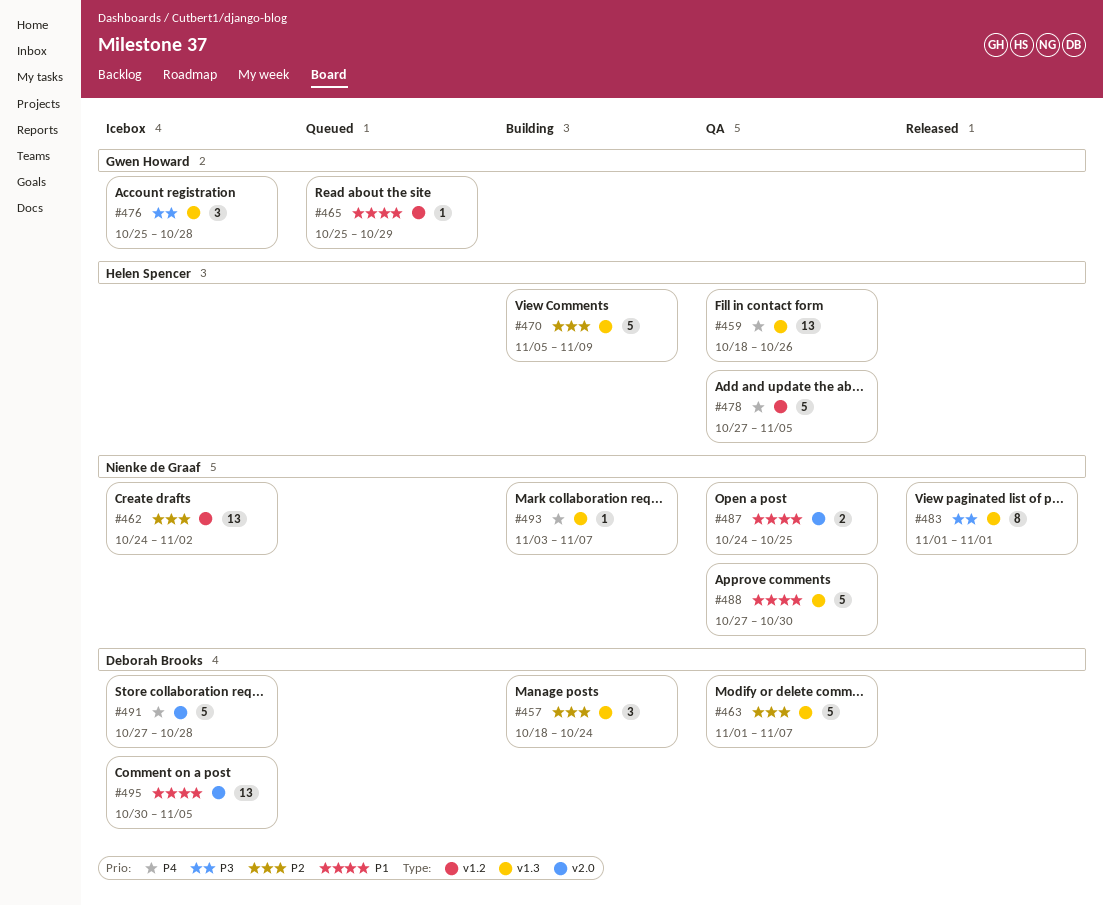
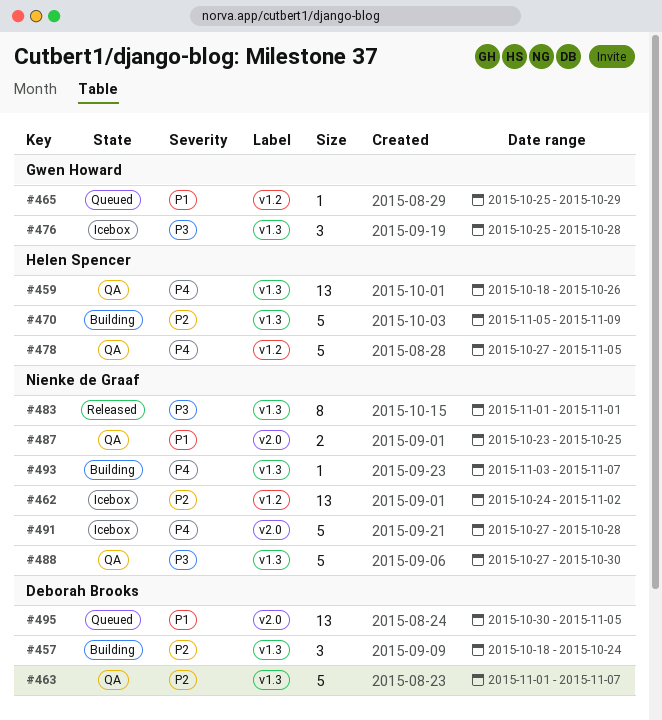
#487, start: Oct 24 -> Oct 23
#488, priority: P1 -> P3
#491, owner: Deborah Brooks -> Nienke de Graaf
#495, status: Icebox -> Queued

